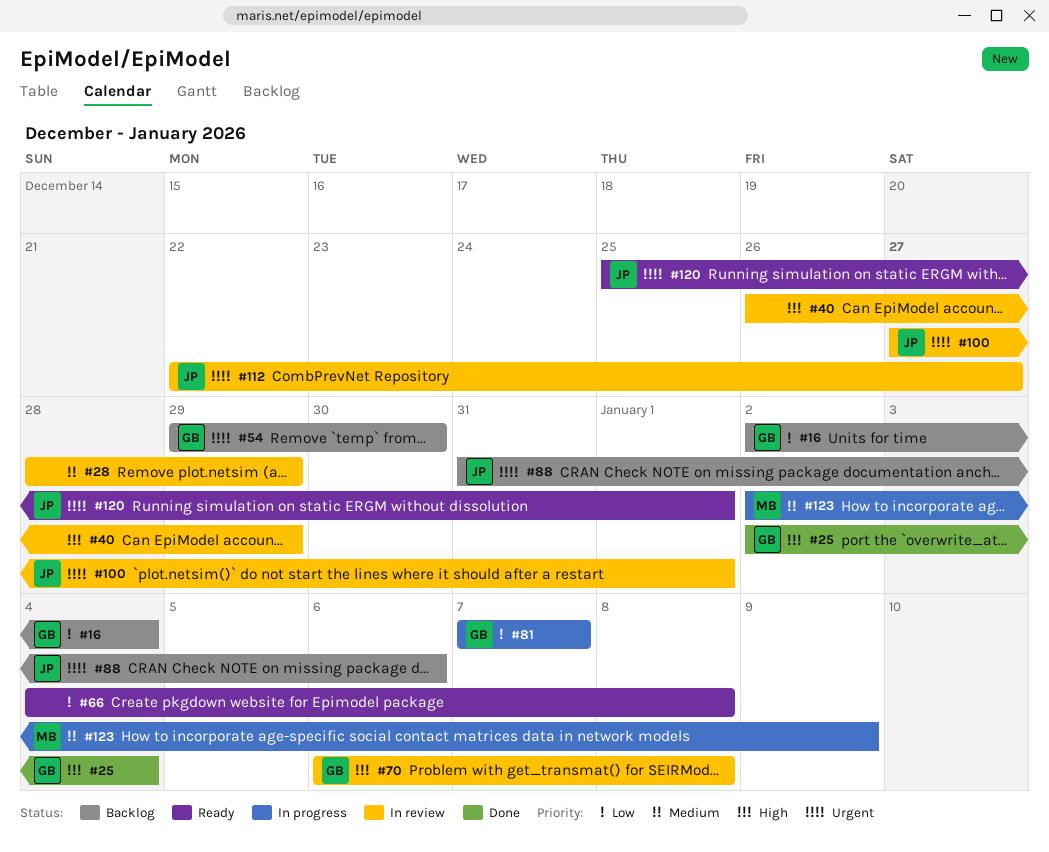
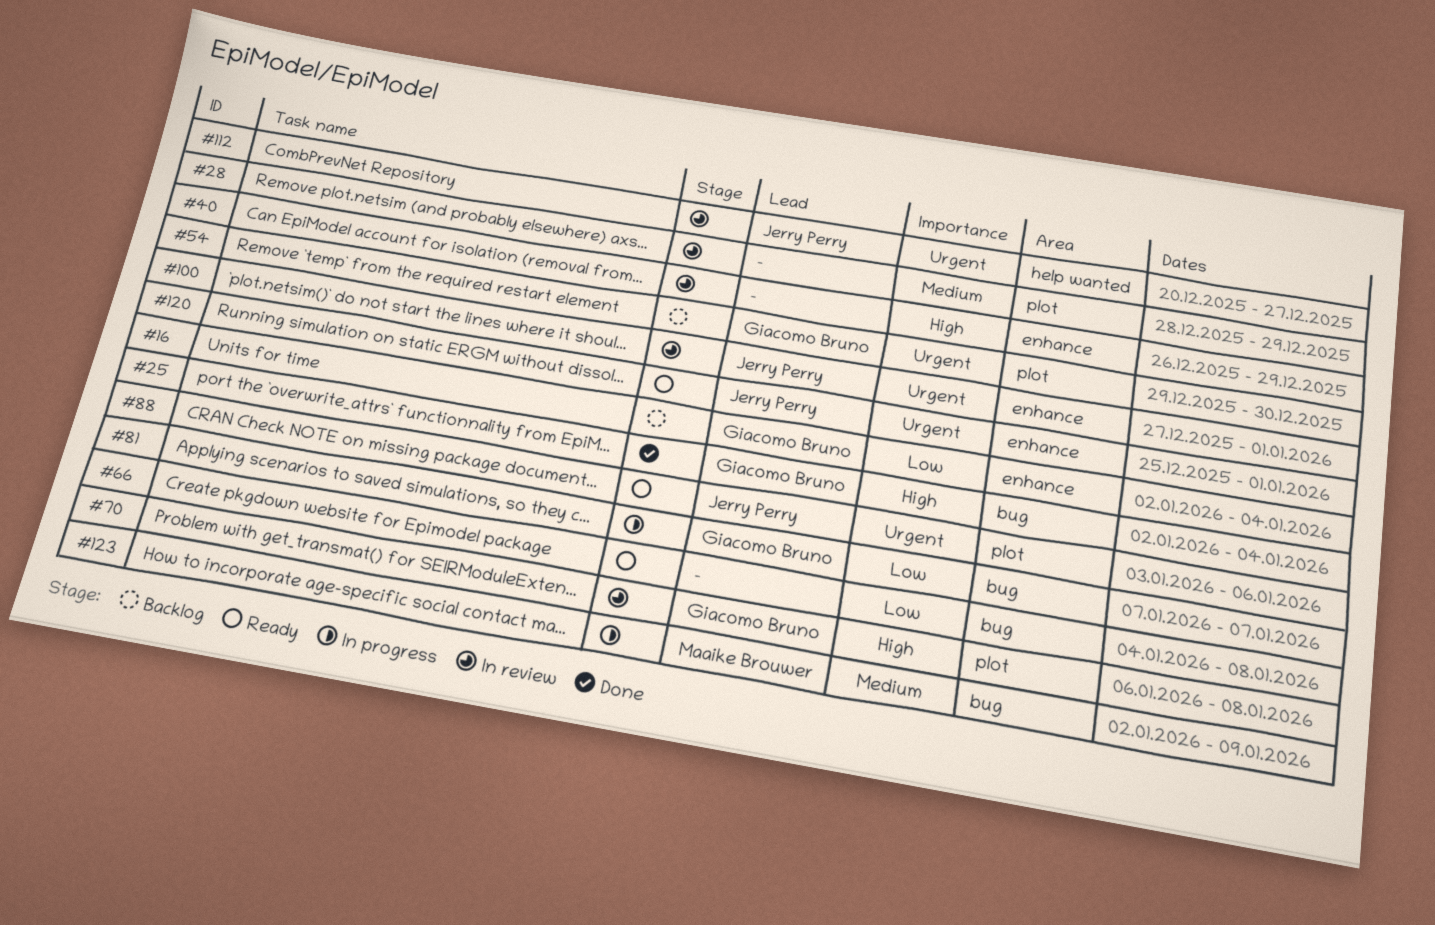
#88, status: Backlog -> Ready
#88, start: Dec 31 -> Jan 3
#112, start: Dec 22 -> Dec 20

